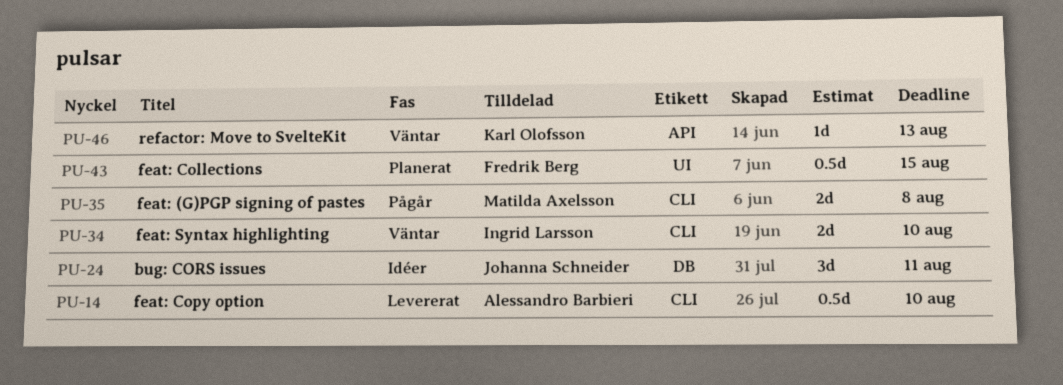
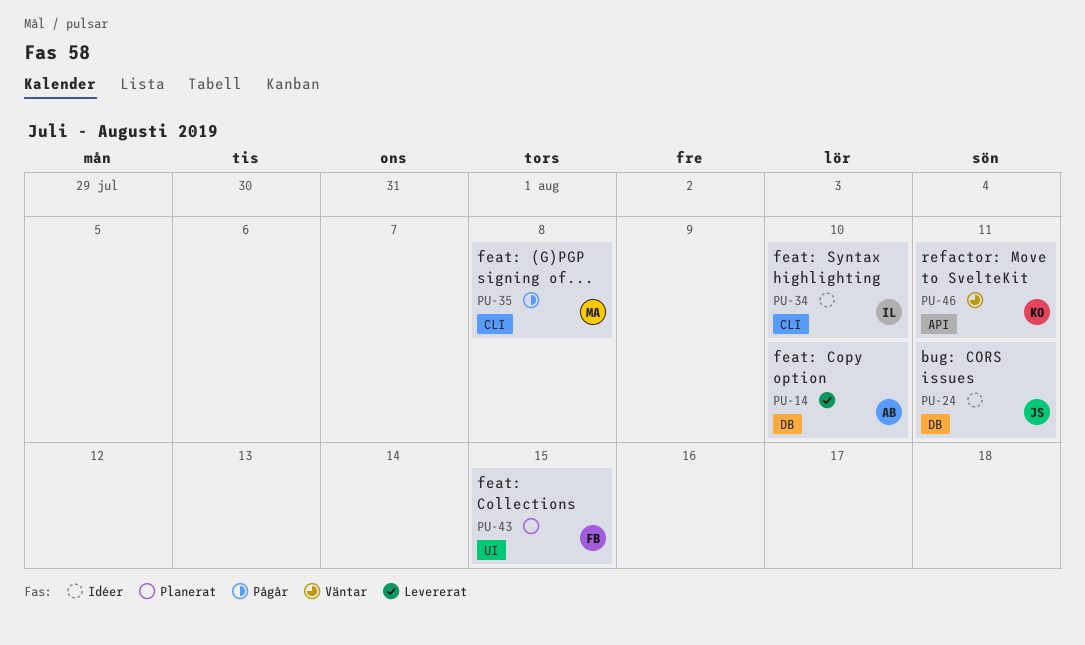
PU-14, label: CLI -> DB
PU-34, status: Väntar -> Idéer
PU-46, due: Aug 13 -> Aug 11

